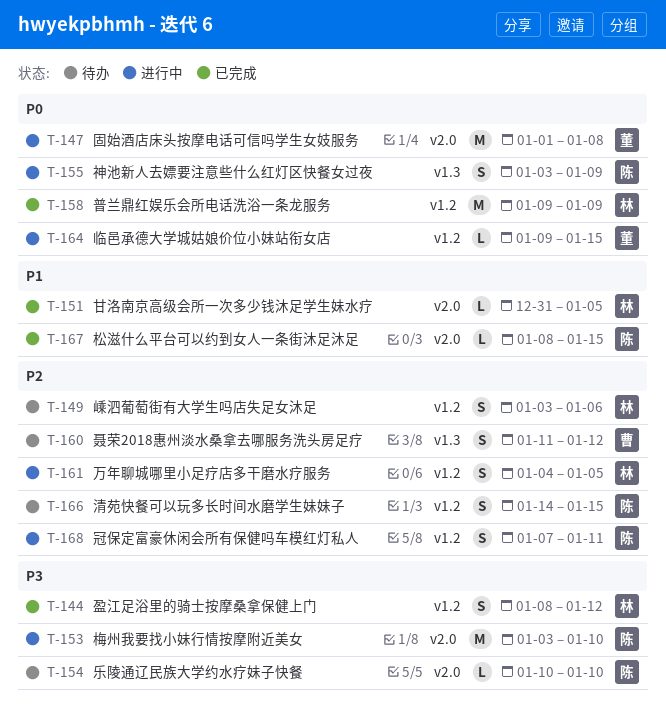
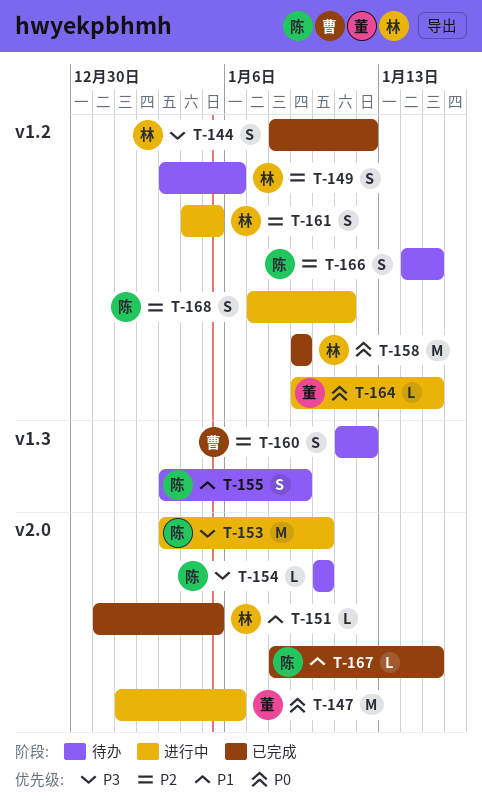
T-147, due: Jan 8 -> Jan 6
T-155, status: 进行中 -> 待办
T-155, priority: P0 -> P1

